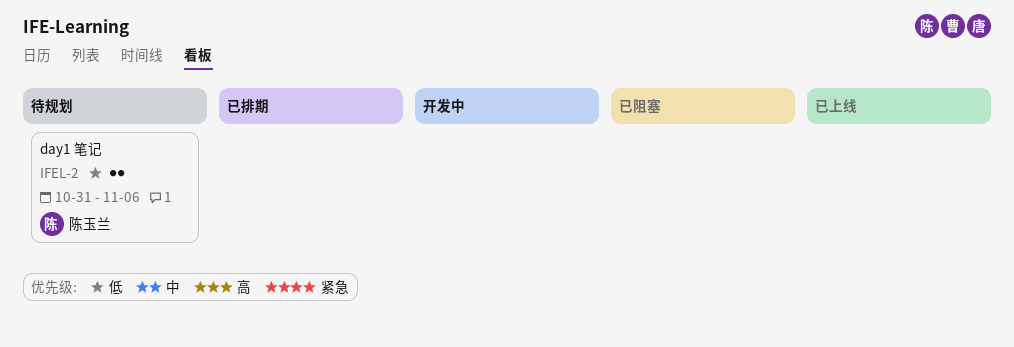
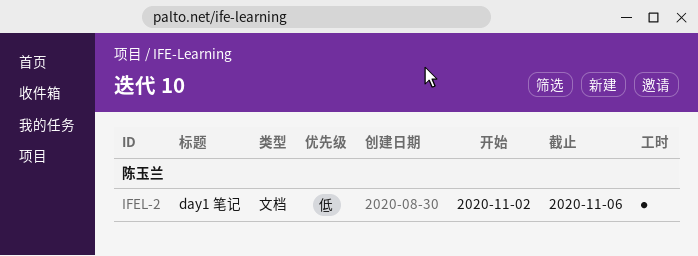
IFEL-2, estimate: 2 -> 1
IFEL-2, start: Oct 31 -> Nov 2

